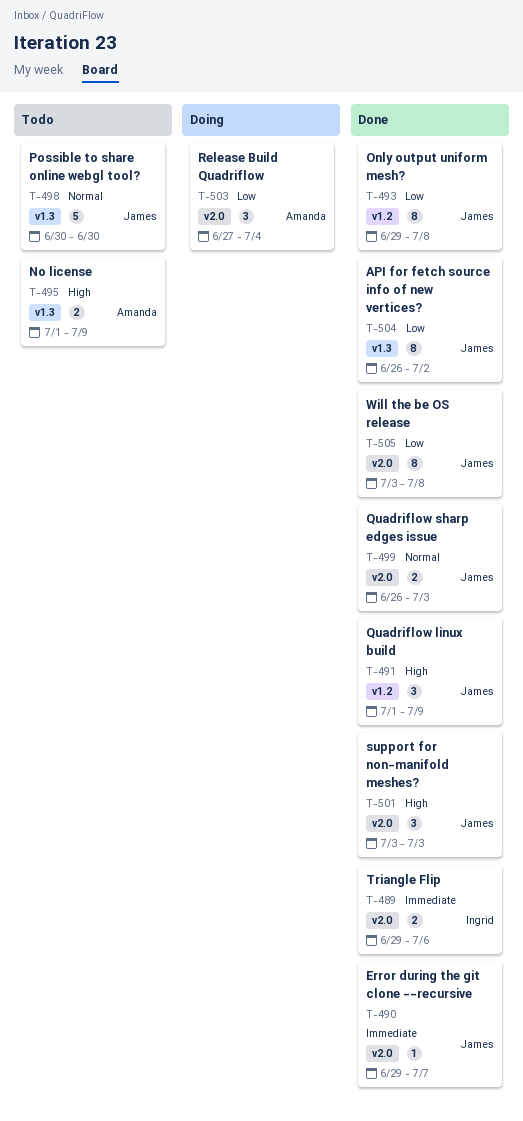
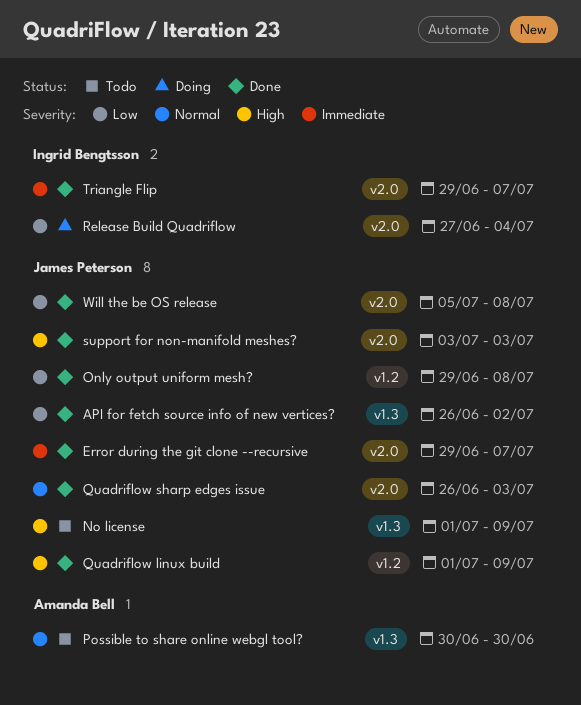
No license, owner: Amanda Bell -> James Peterson
Possible to share online webgl tool?, owner: James Peterson -> Amanda Bell
Release Build Quadriflow, owner: Amanda Bell -> Ingrid Bengtsson
Triangle Flip, due: Jul 6 -> Jul 7
Will the be OS release, start: Jul 3 -> Jul 5

